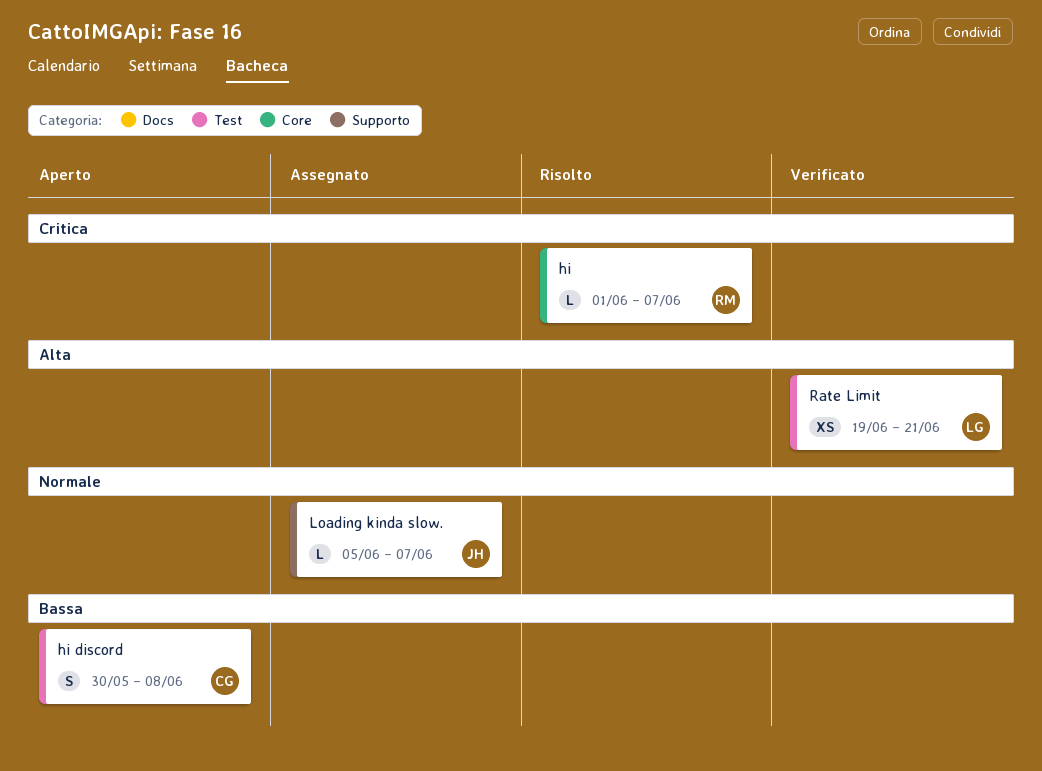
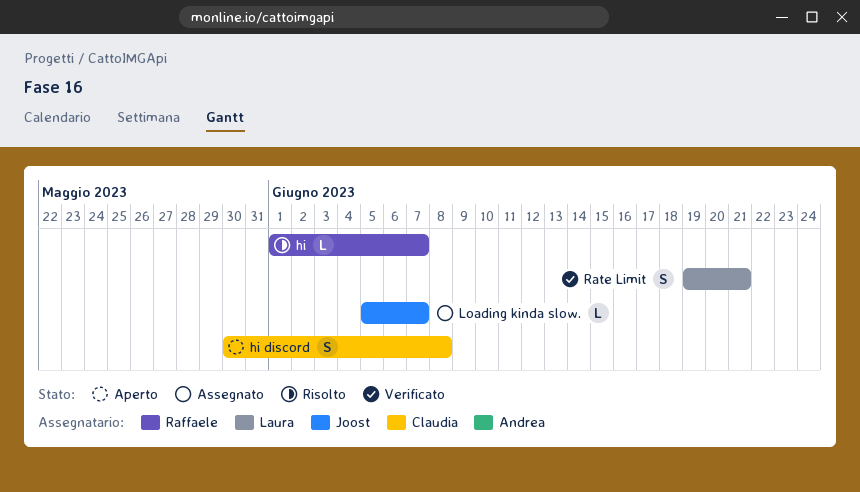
Rate Limit, estimate: XS -> S

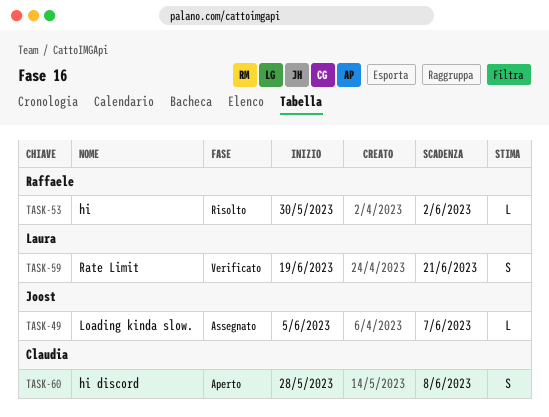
hi, start: Jun 1 -> May 30
hi, due: Jun 7 -> Jun 2
hi discord, start: May 30 -> May 28

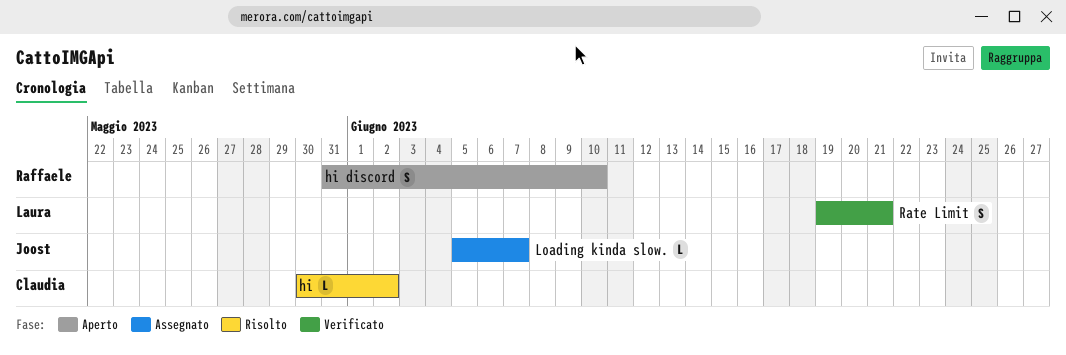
hi, owner: Raffaele -> Claudia
hi discord, owner: Claudia -> Raffaele
hi discord, start: May 28 -> May 31
hi discord, due: Jun 8 -> Jun 10

